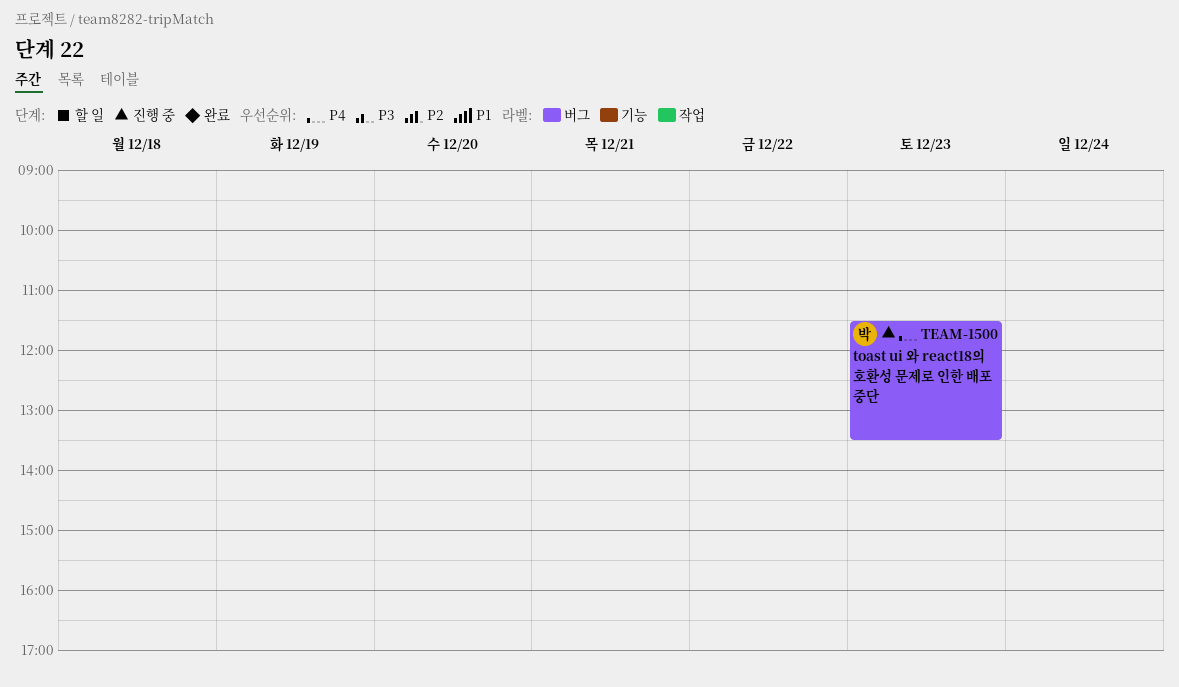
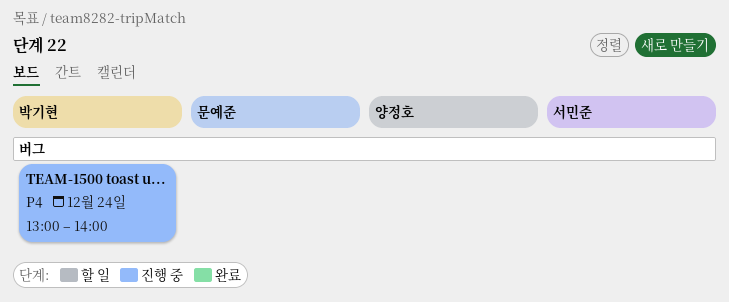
TEAM-1500, day: Dec 23 -> Dec 24
TEAM-1500, begins: 11:30 -> 13:00
TEAM-1500, ends: 13:30 -> 14:00

